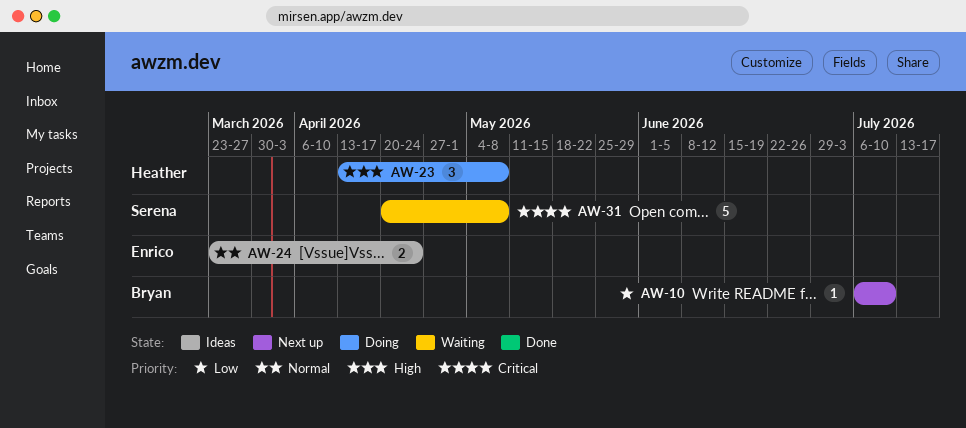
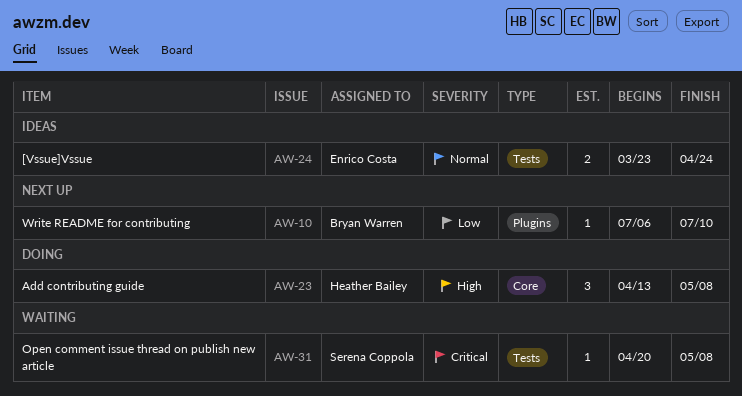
AW-31, estimate: 5 -> 1

